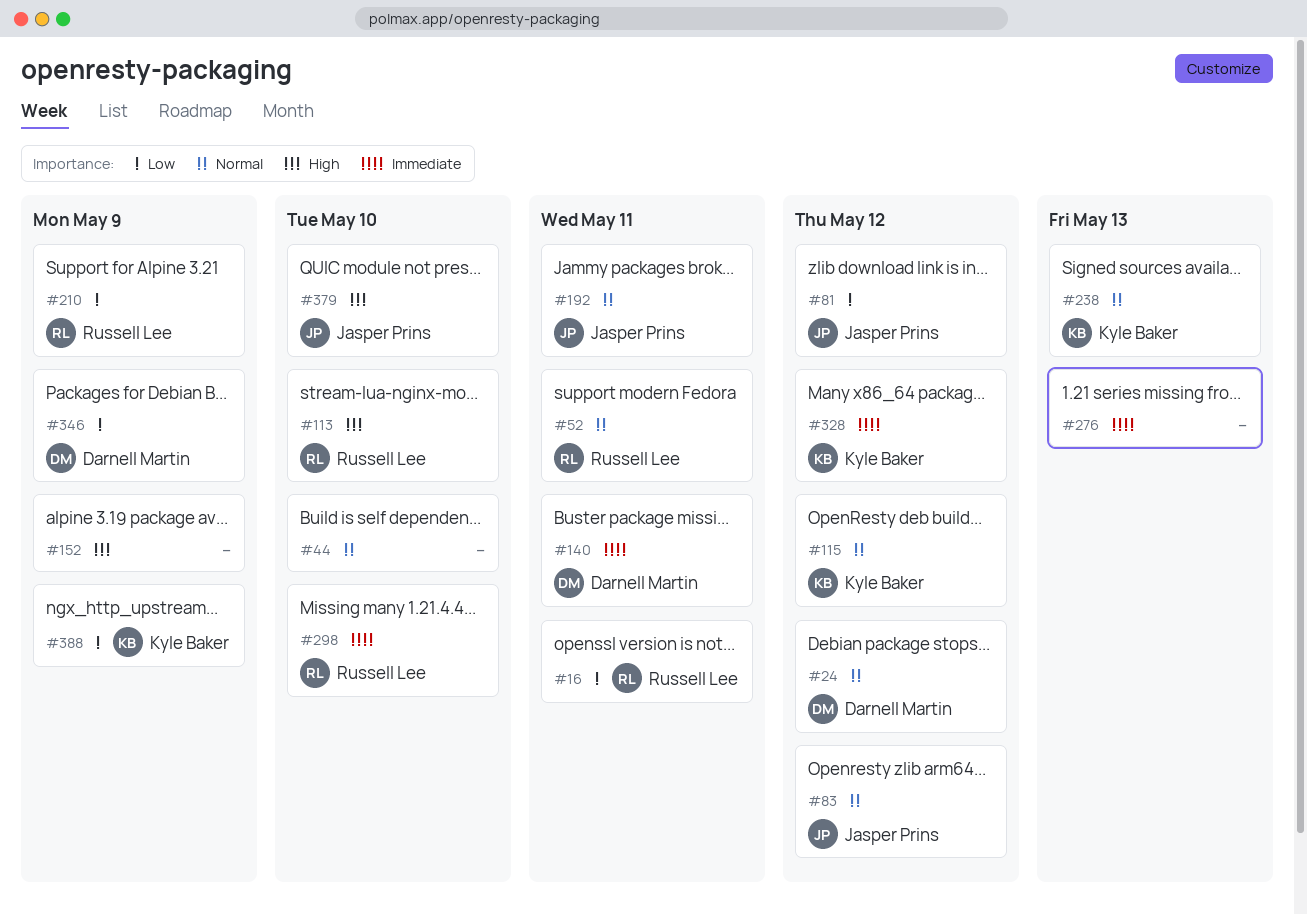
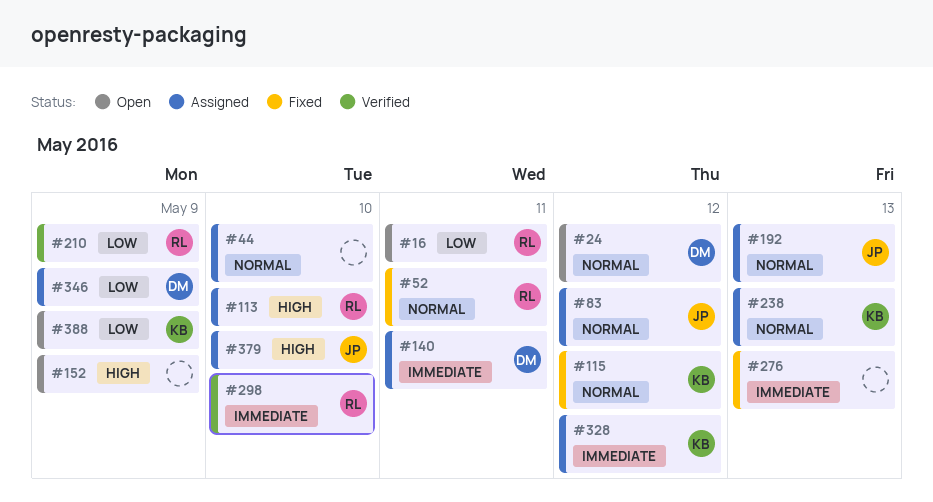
#81: present -> none
#192, due: May 11 -> May 13

